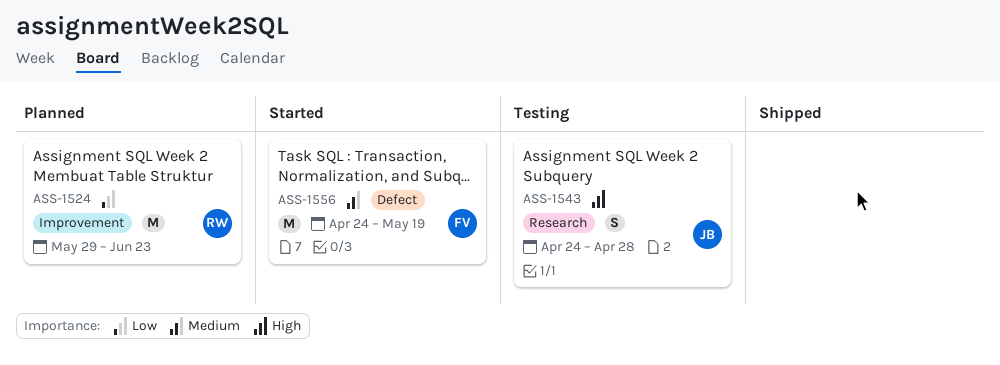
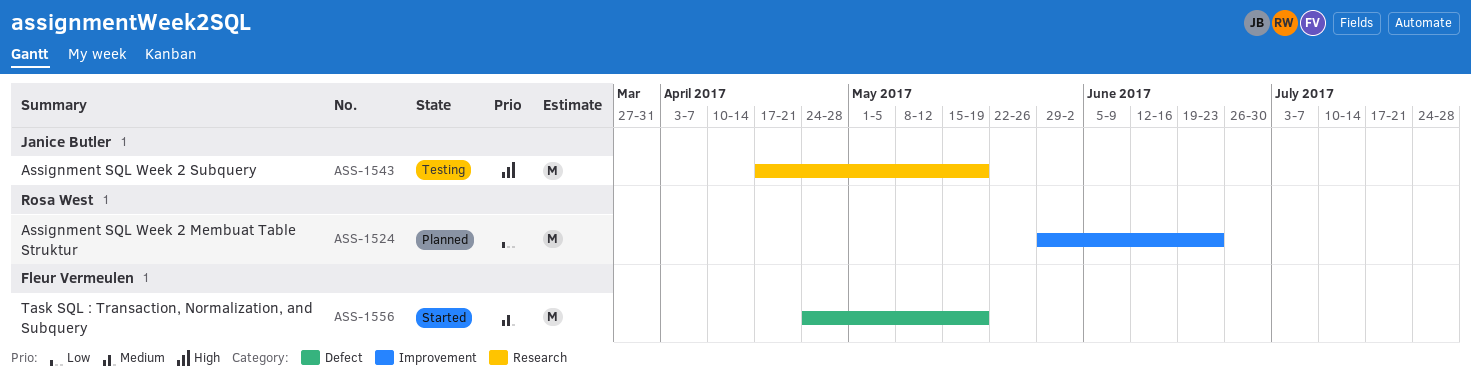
ASS-1543, estimate: S -> M
ASS-1543, start: Apr 24 -> Apr 17
ASS-1543, due: Apr 28 -> May 19

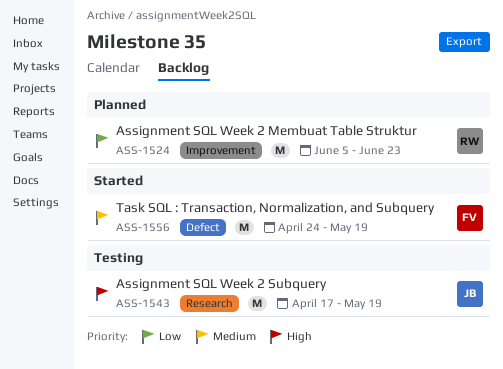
ASS-1524, start: May 29 -> Jun 5

